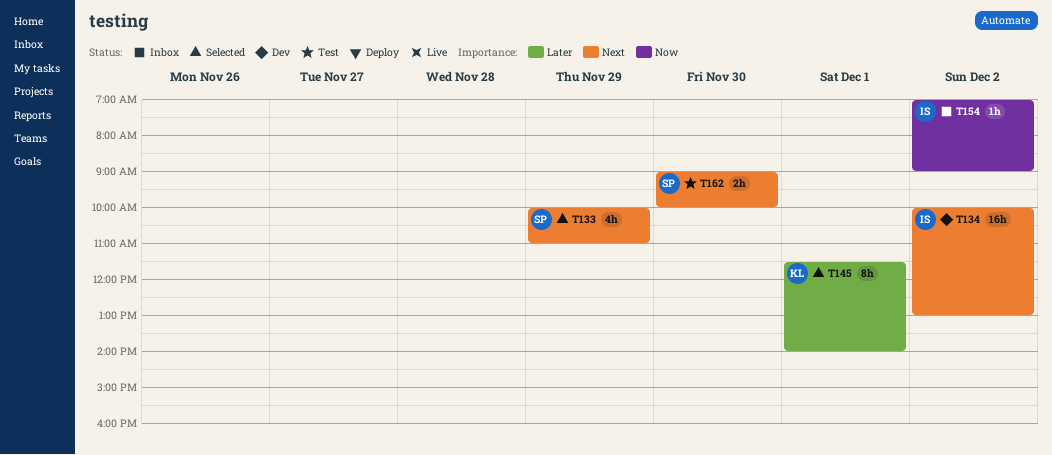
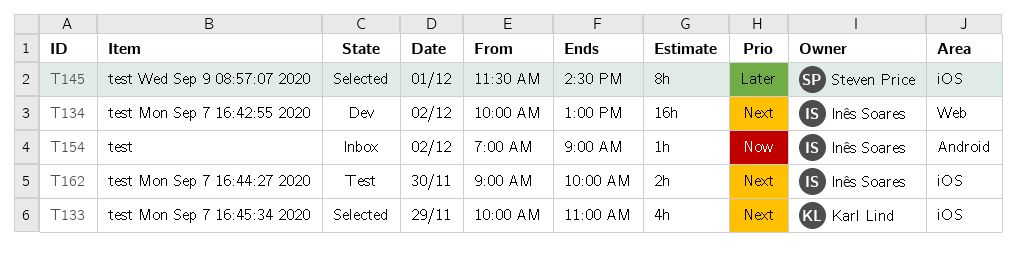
T133, owner: Steven Price -> Karl Lind
T145, owner: Karl Lind -> Steven Price
T145, ends: 14:00 -> 14:30
T162, owner: Steven Price -> Inês Soares

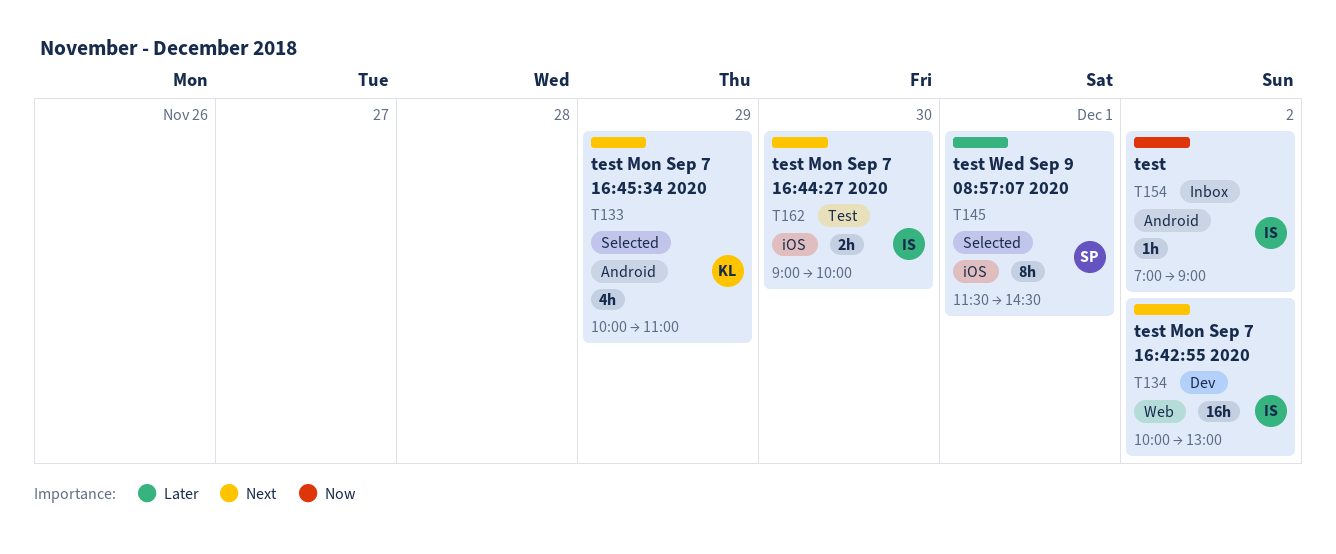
T133, label: iOS -> Android

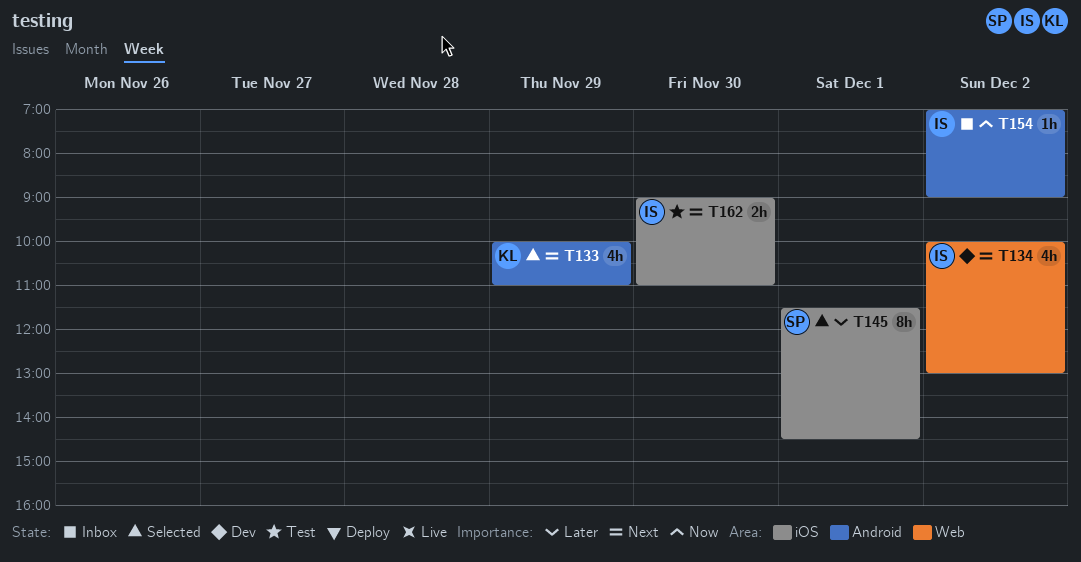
T134, estimate: 16h -> 4h
T162, ends: 10:00 -> 11:00

